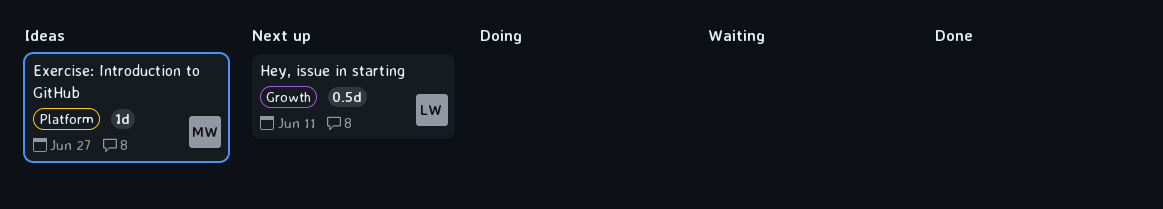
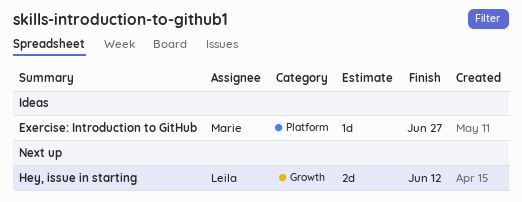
Hey, issue in starting, estimate: 0.5d -> 2d
Hey, issue in starting, due: Jun 11 -> Jun 12

